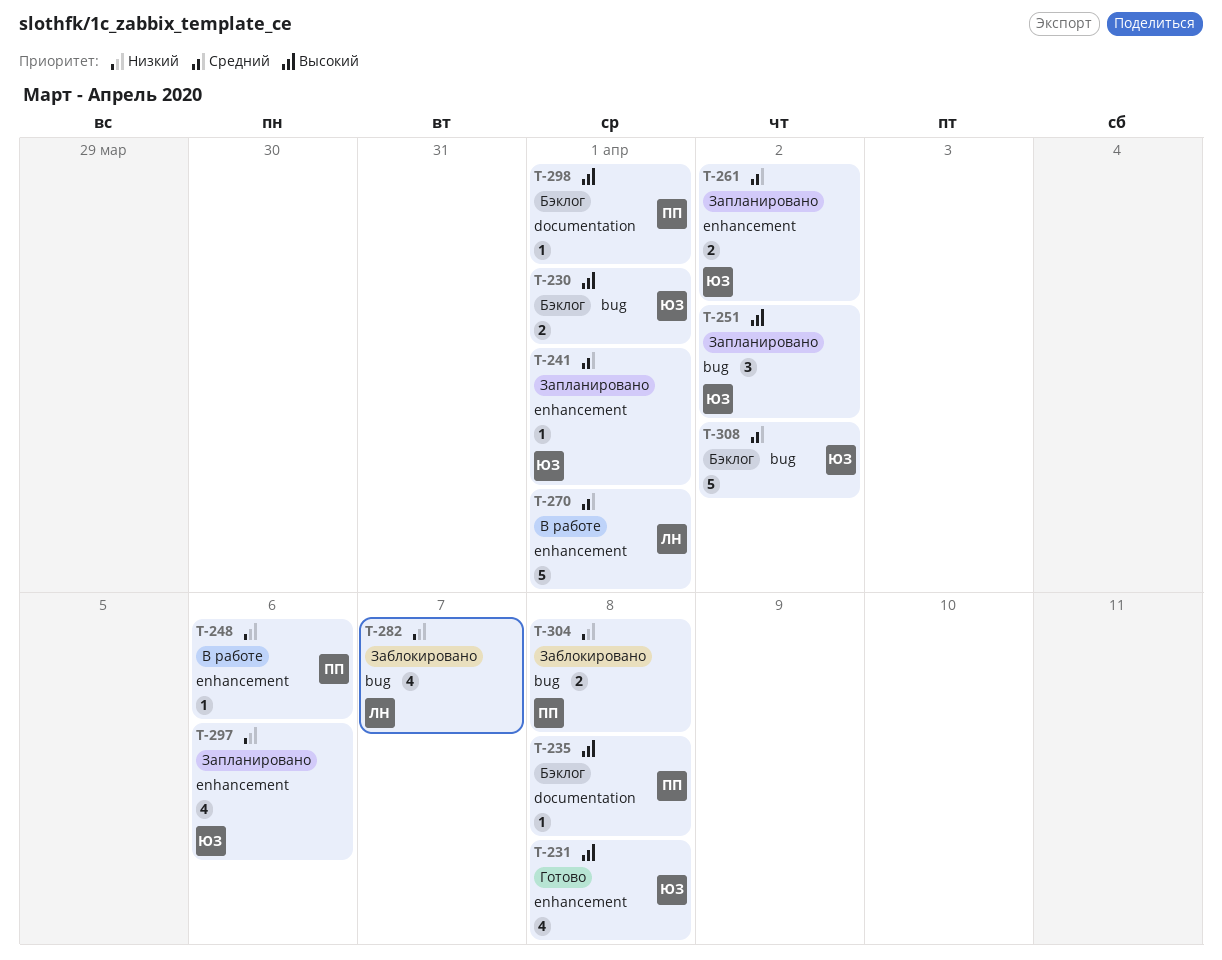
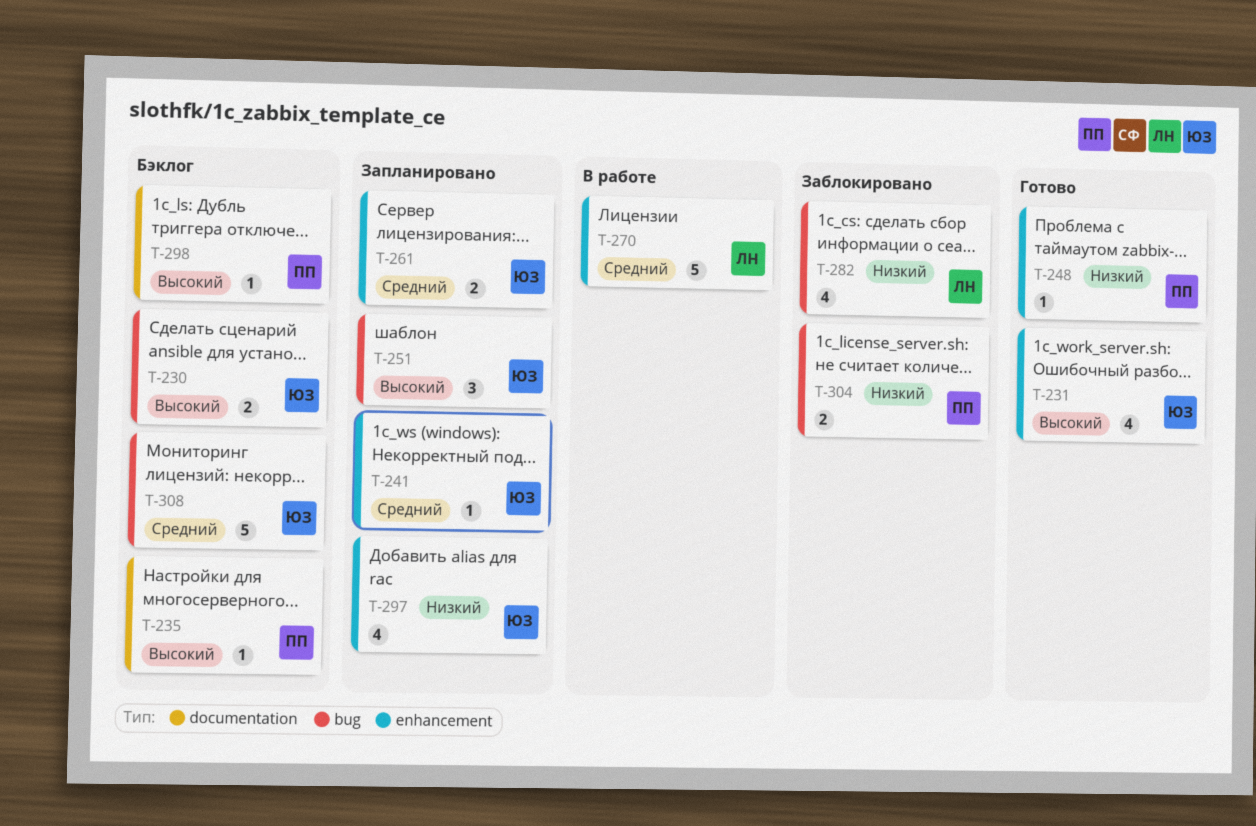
T-248, status: В работе -> Готово

